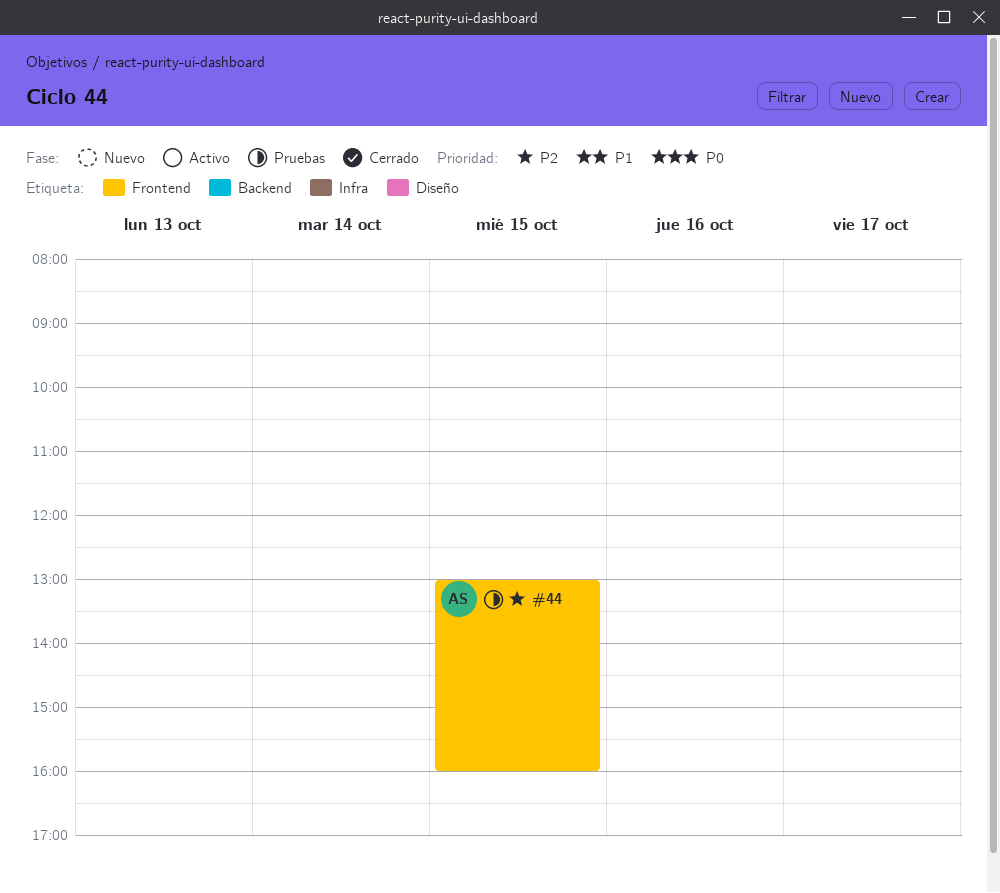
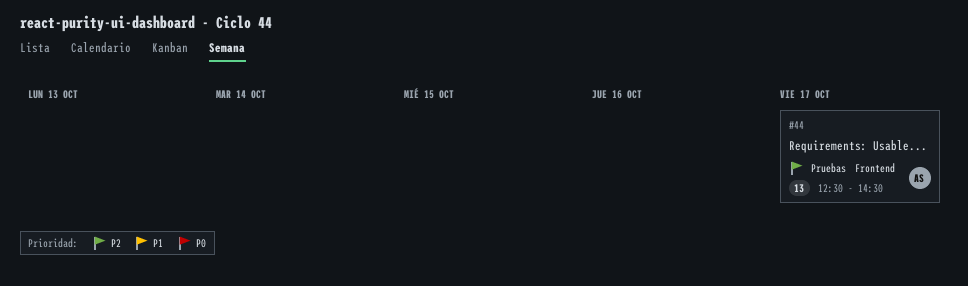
#44, day: Oct 15 -> Oct 17
#44, begins: 13:00 -> 12:30
#44, ends: 16:00 -> 14:30

